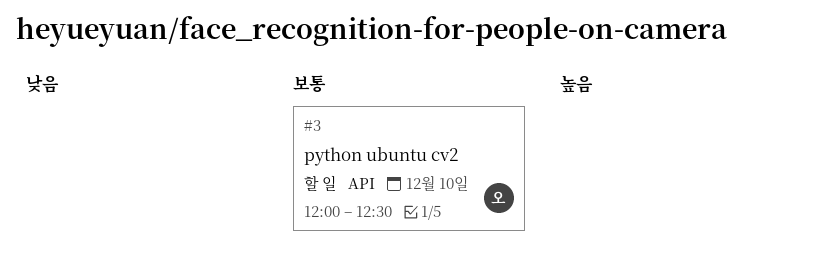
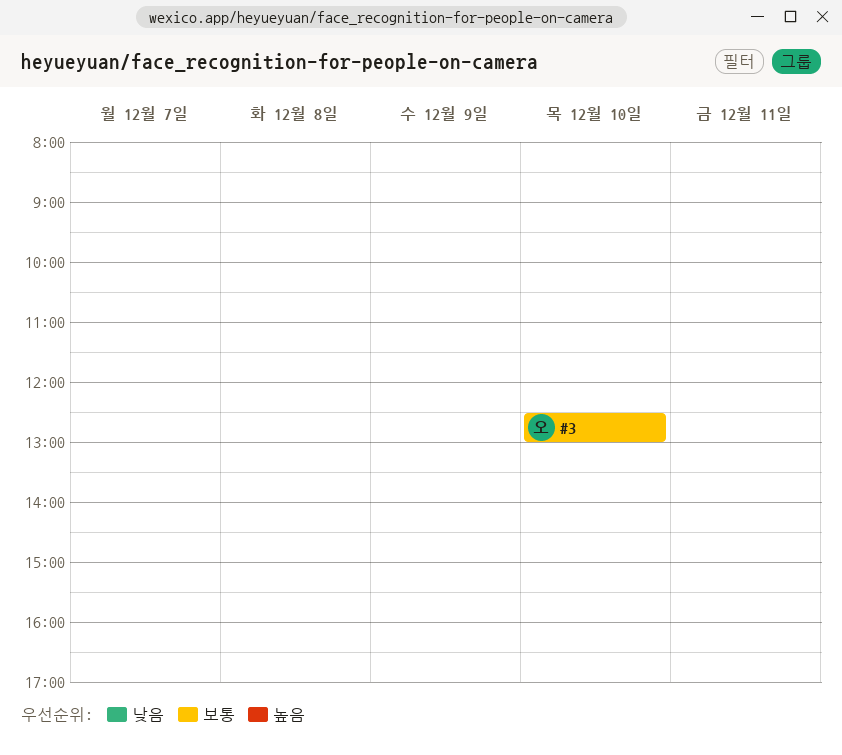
#3, begins: 12:00 -> 12:30
#3, ends: 12:30 -> 13:00

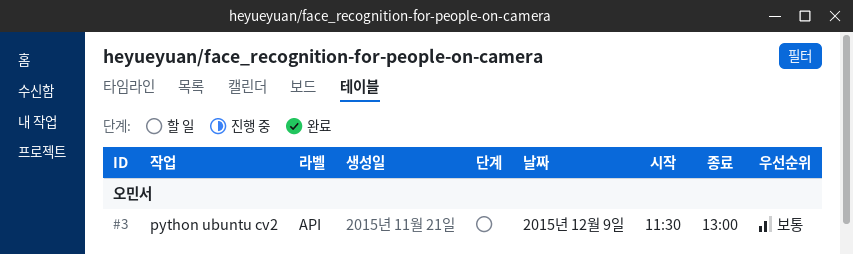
#3, day: Dec 10 -> Dec 9
#3, begins: 12:30 -> 11:30

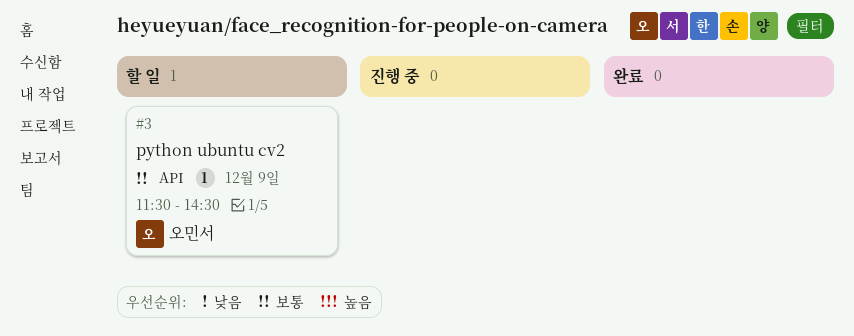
#3, ends: 13:00 -> 14:30

